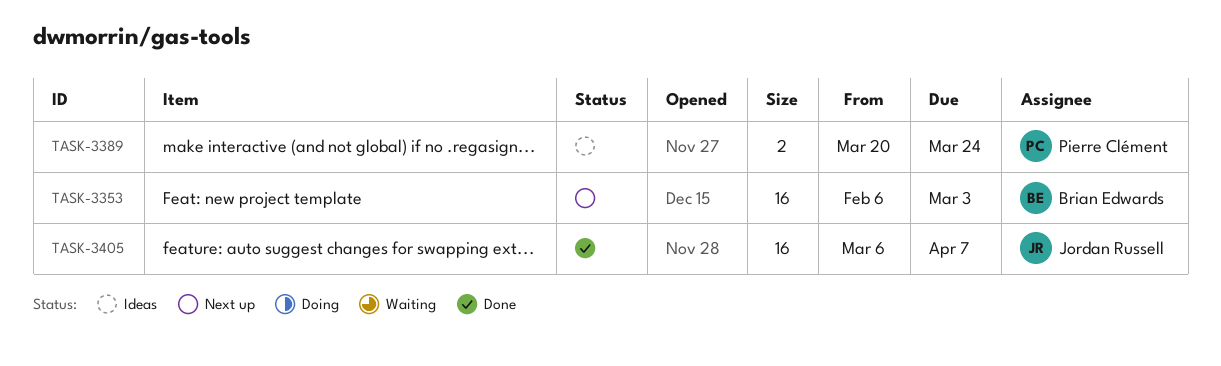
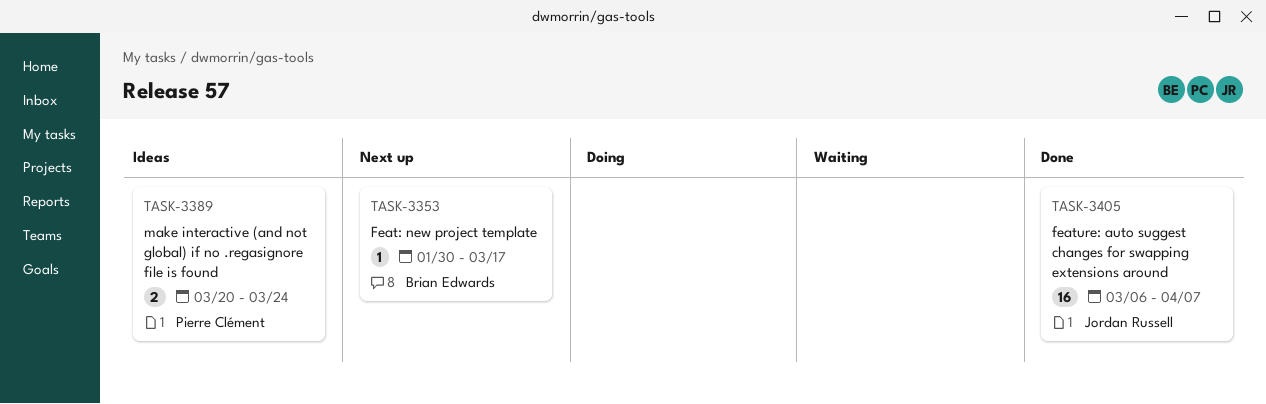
TASK-3353, estimate: 16 -> 1
TASK-3353, start: Feb 6 -> Jan 30
TASK-3353, due: Mar 3 -> Mar 17

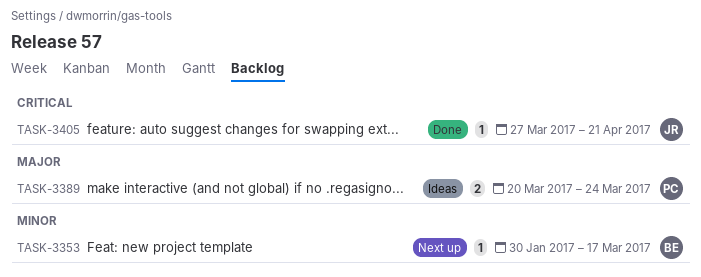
TASK-3405, estimate: 16 -> 1
TASK-3405, start: Mar 6 -> Mar 27
TASK-3405, due: Apr 7 -> Apr 21

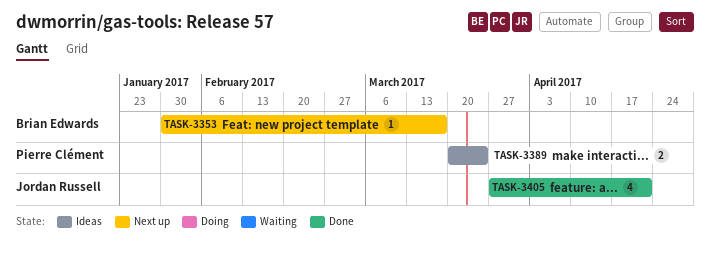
TASK-3405, estimate: 1 -> 4

